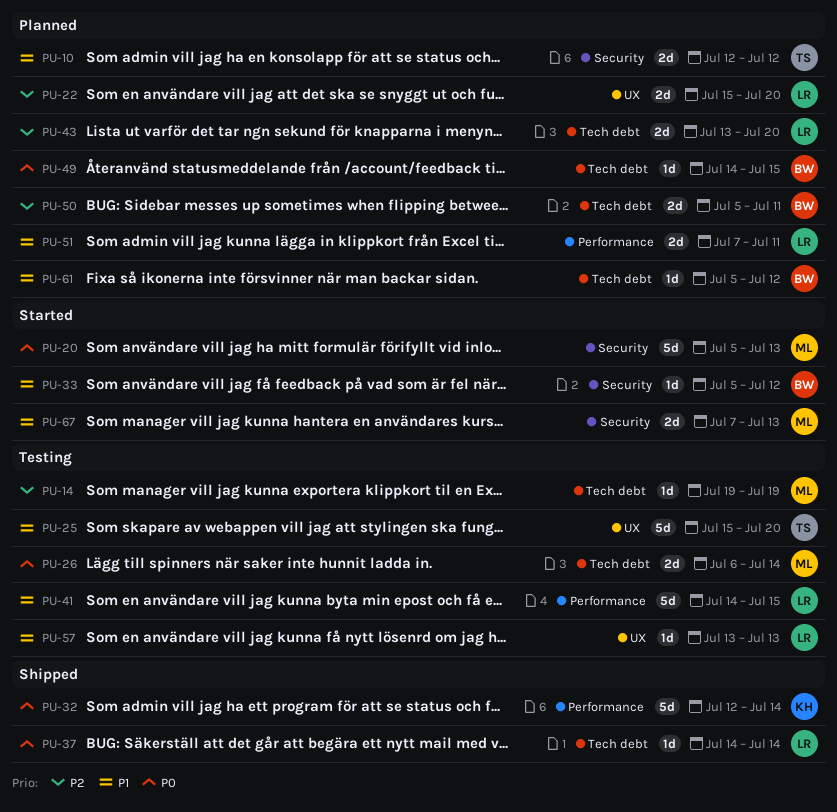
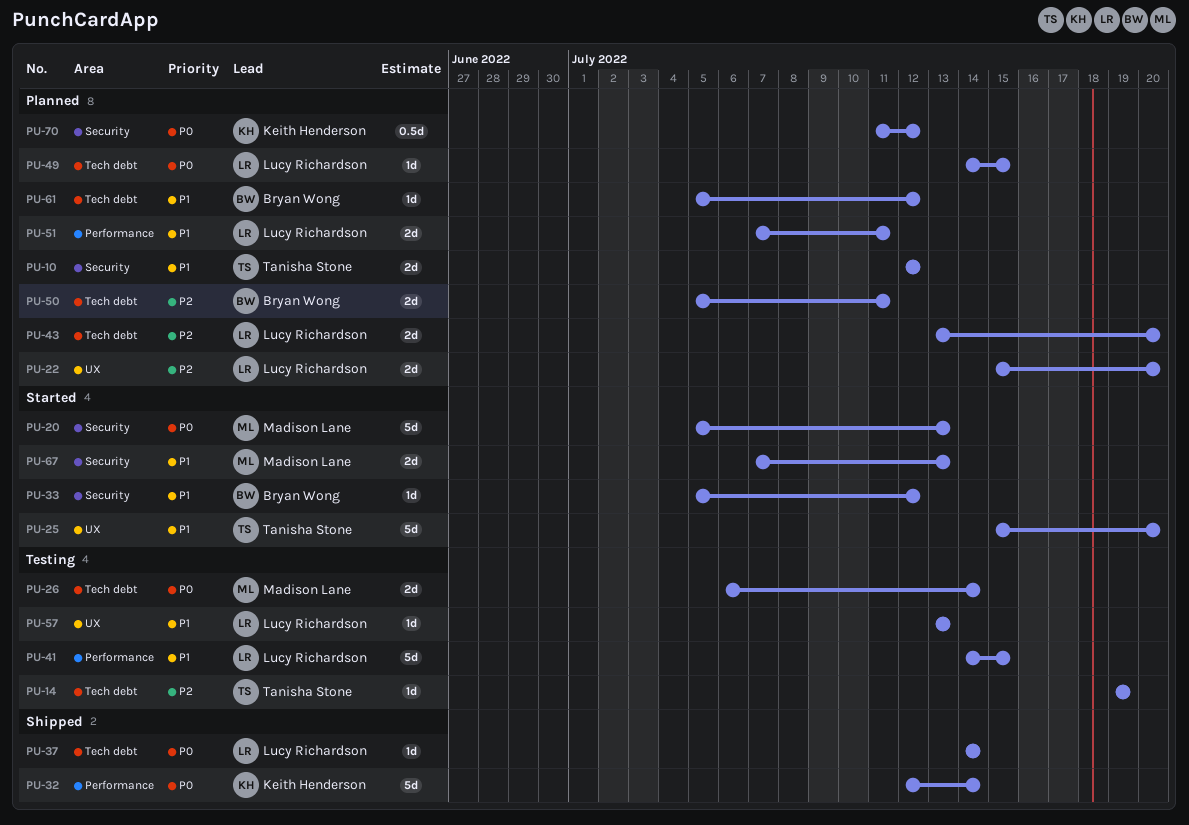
PU-14, owner: Madison Lane -> Tanisha Stone
PU-25, status: Testing -> Started
PU-49, owner: Bryan Wong -> Lucy Richardson
PU-70: none -> present

